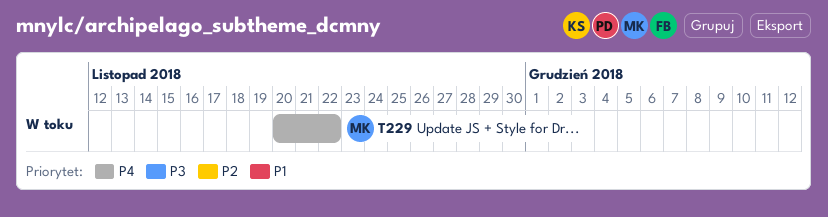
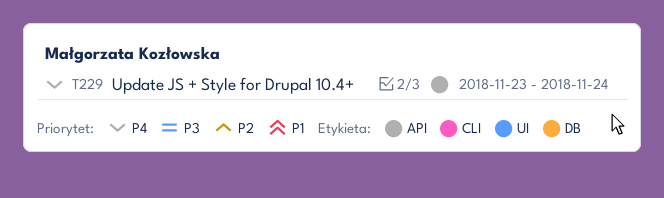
T229, start: Nov 20 -> Nov 23
T229, due: Nov 22 -> Nov 24

